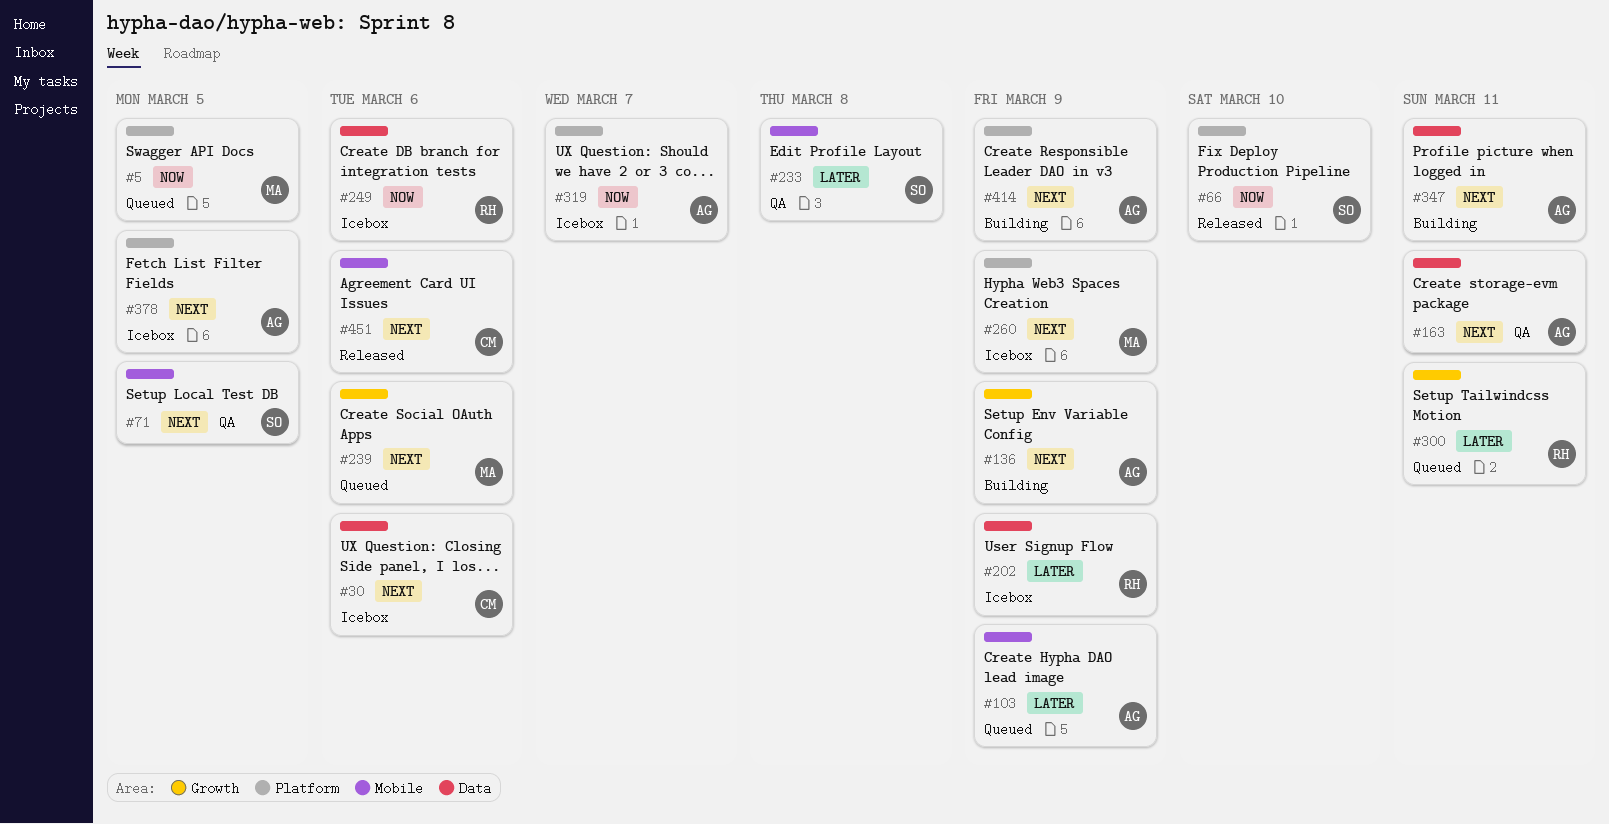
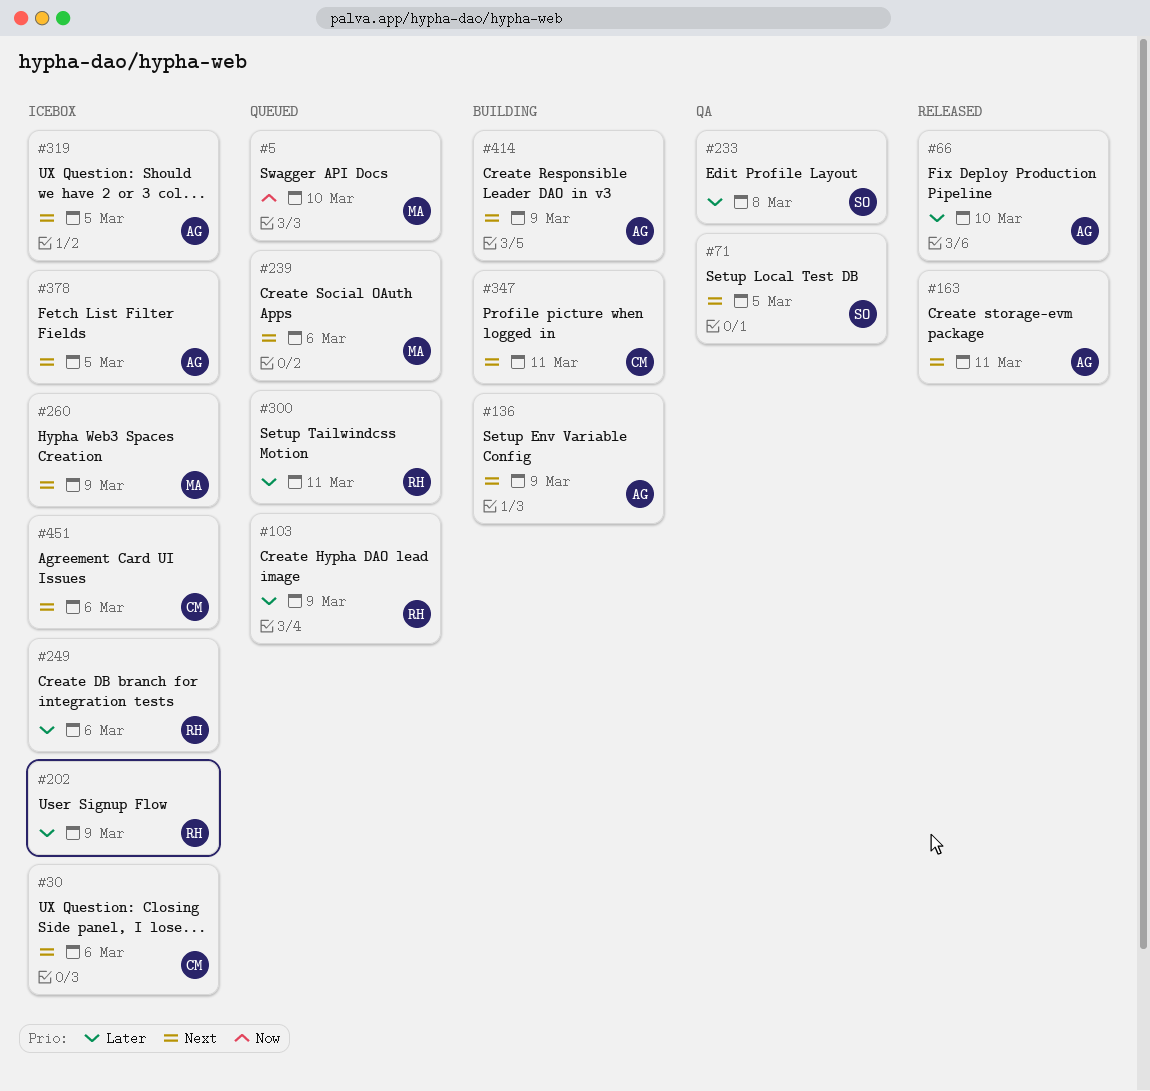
#5, due: Mar 5 -> Mar 10
#66, owner: SO -> AG
#66, priority: Now -> Later
#103, owner: AG -> RH
#163, status: QA -> Released
#249, priority: Now -> Later
#319, priority: Now -> Next
#319, due: Mar 7 -> Mar 5
#347, owner: AG -> CM
#451, status: Released -> Icebox

